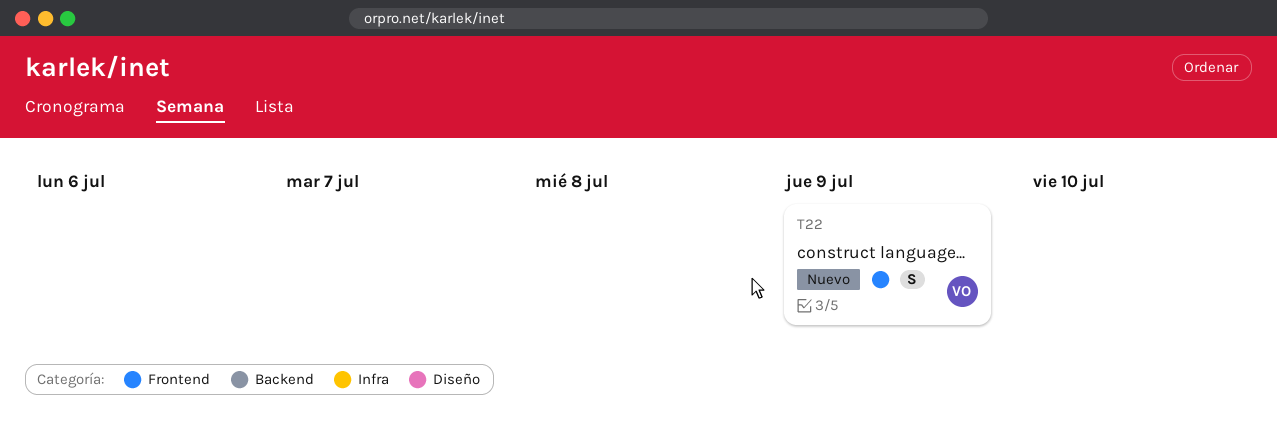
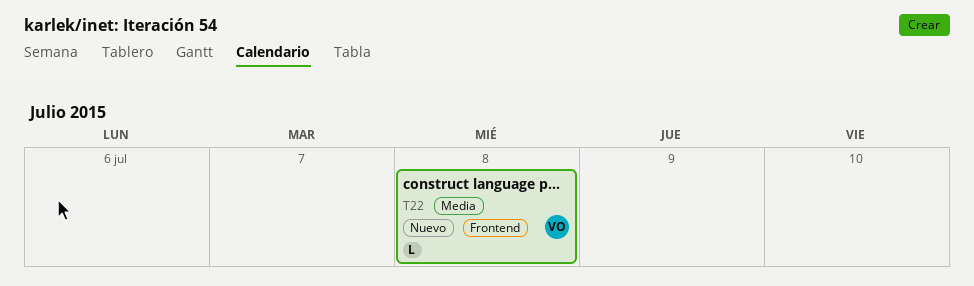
T22, estimate: S -> L
T22, due: Jul 9 -> Jul 8

